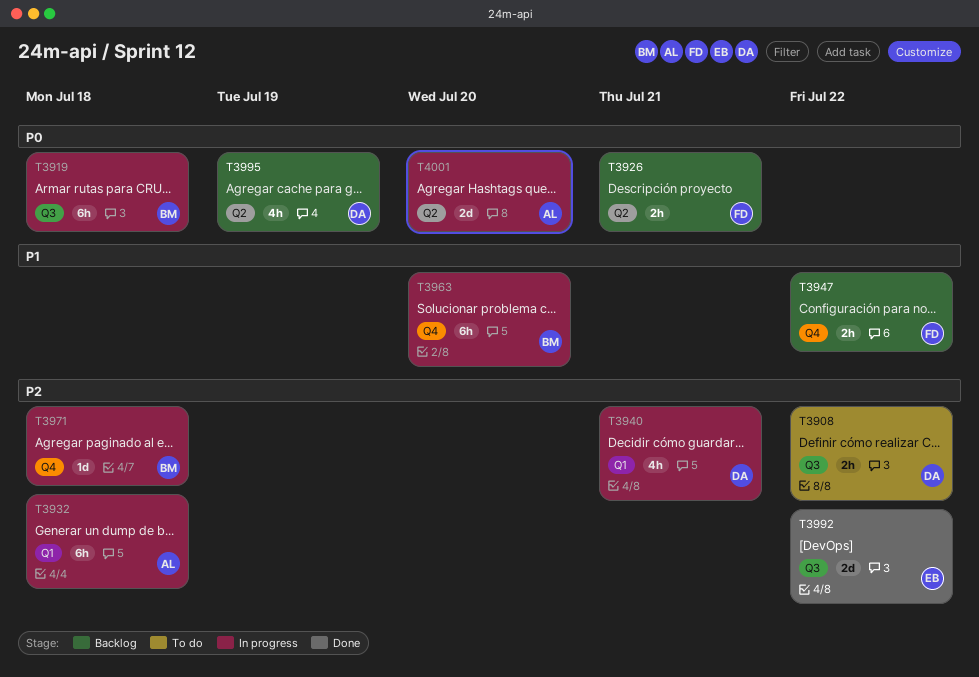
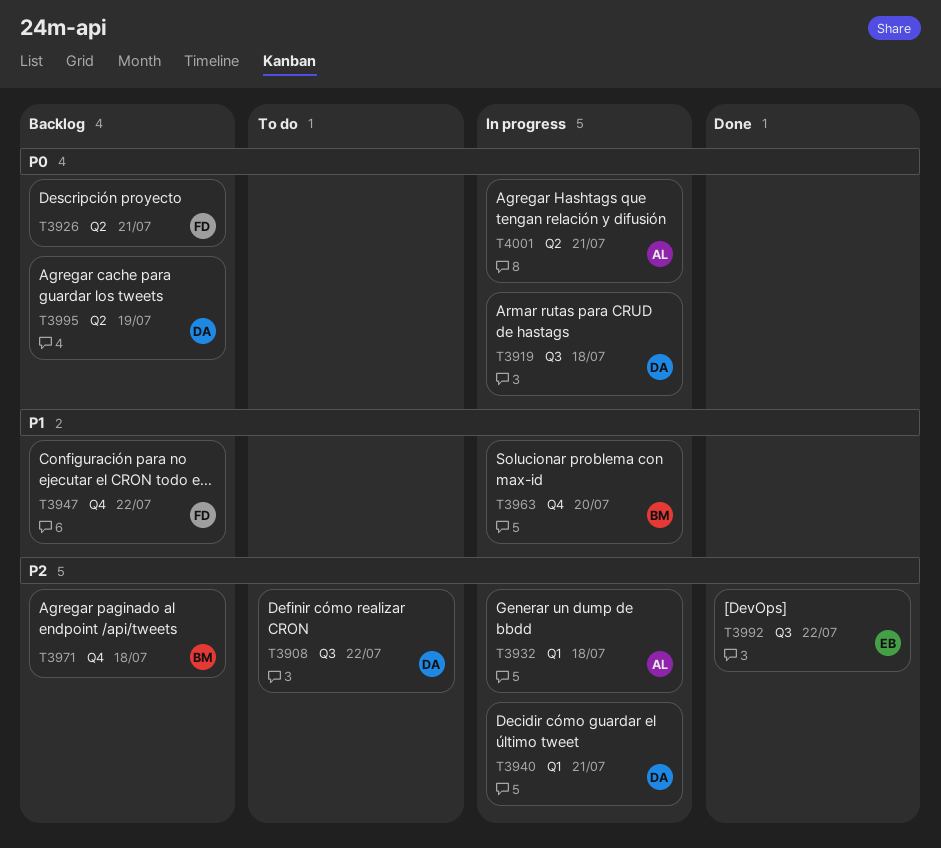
T3919, owner: BM -> DA
T3971, status: In progress -> Backlog
T4001, due: Jul 20 -> Jul 21

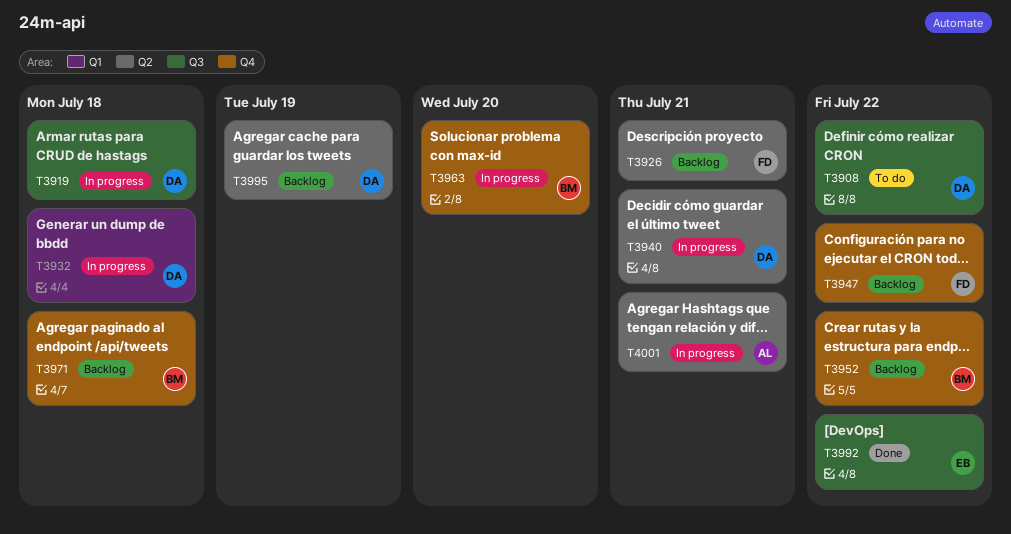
T3932, owner: AL -> DA
T3940, label: Q1 -> Q2
T3952: none -> present

